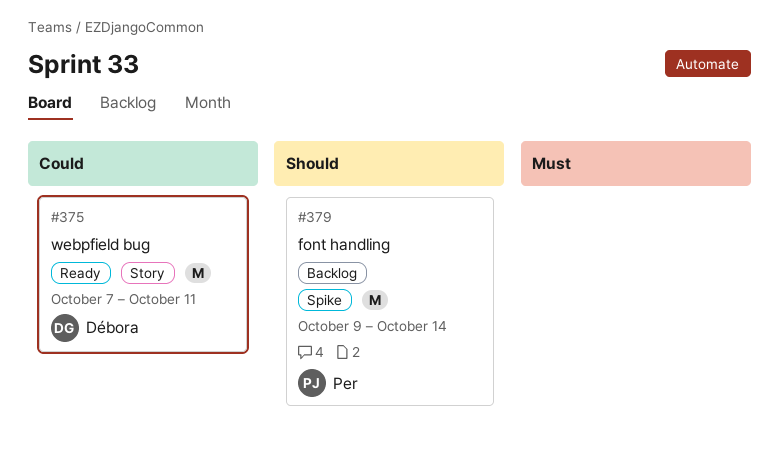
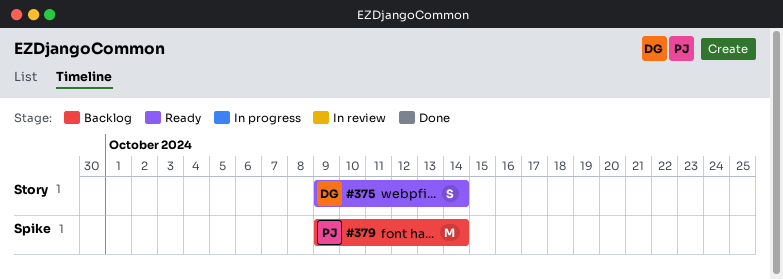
#375, estimate: M -> S
#375, start: Oct 7 -> Oct 9
#375, due: Oct 11 -> Oct 14

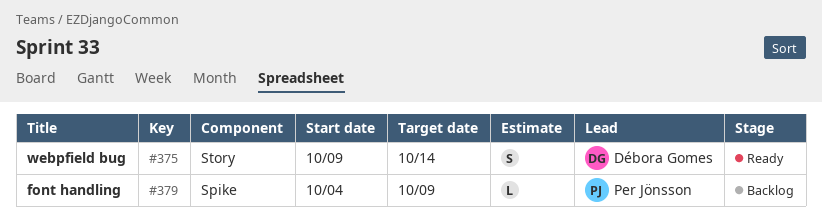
#379, estimate: M -> L
#379, start: Oct 9 -> Oct 4
#379, due: Oct 14 -> Oct 9

